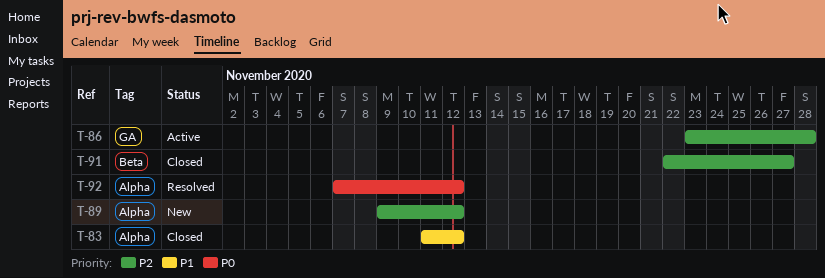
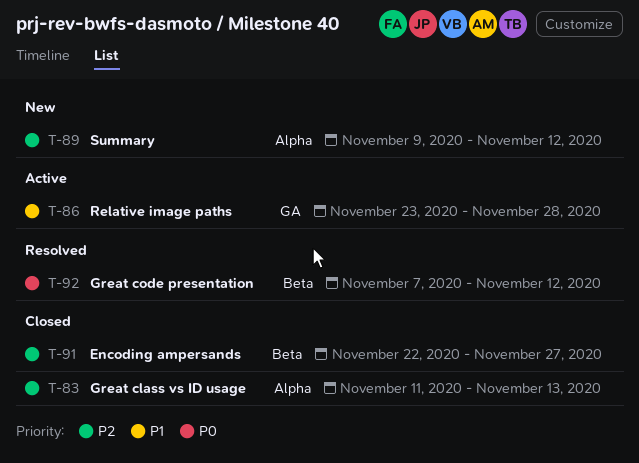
T-83, priority: P1 -> P2
T-83, due: Nov 12 -> Nov 13
T-86, priority: P2 -> P1
T-92, label: Alpha -> Beta

